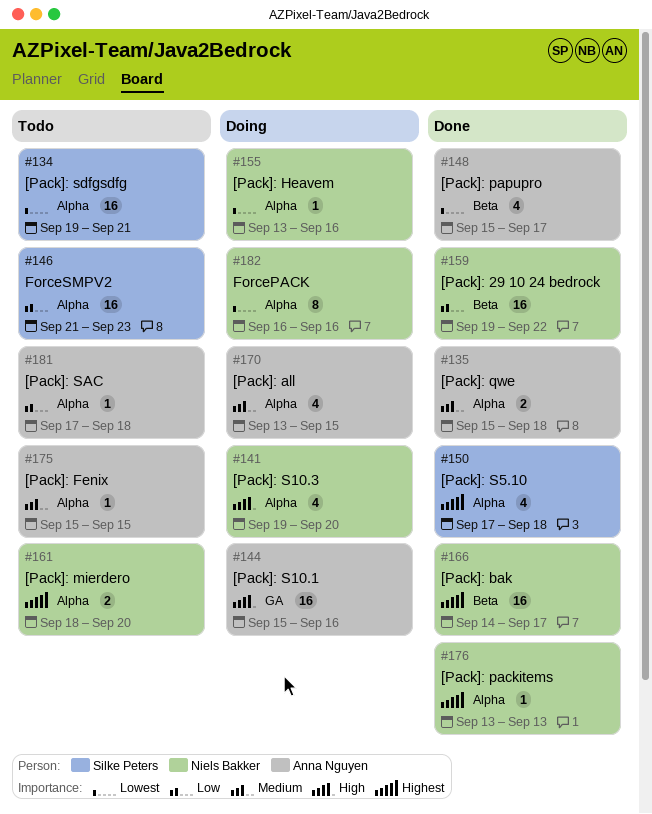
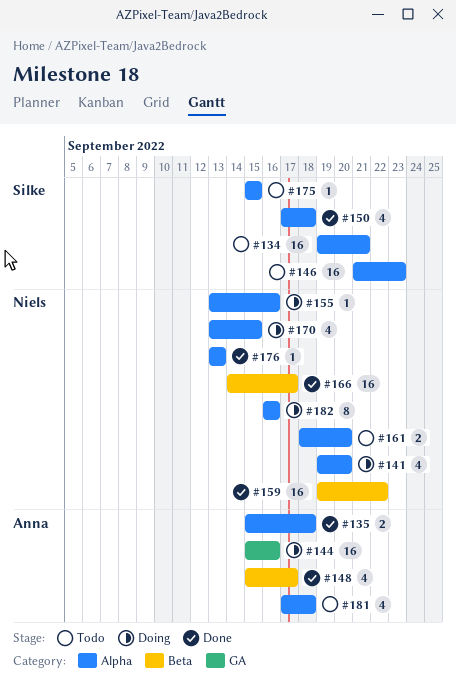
#170, owner: Anna Nguyen -> Niels Bakker
#175, owner: Anna Nguyen -> Silke Peters
#181, estimate: 1 -> 4

